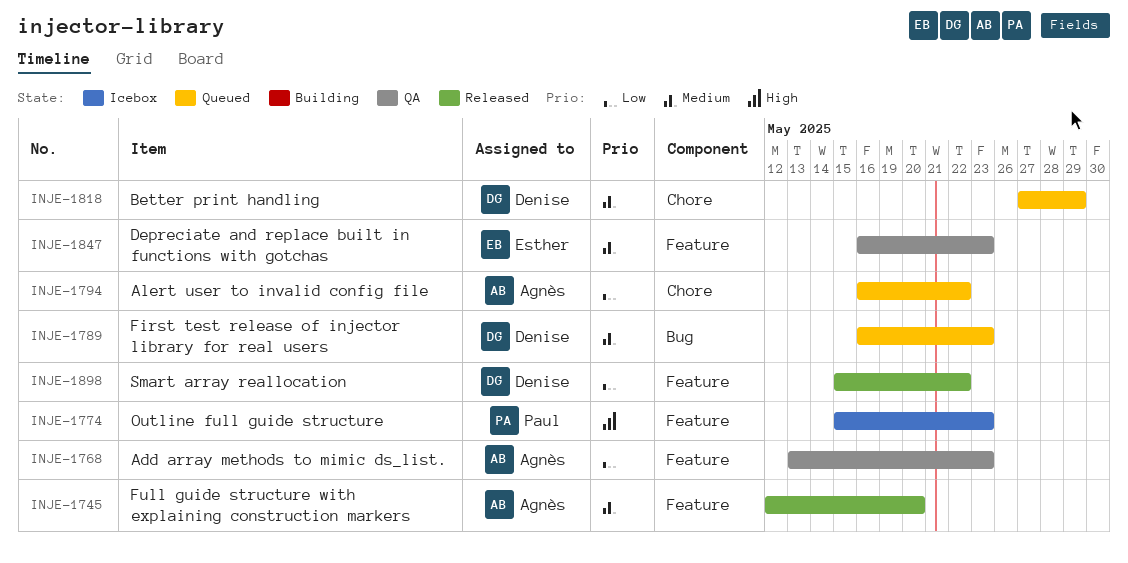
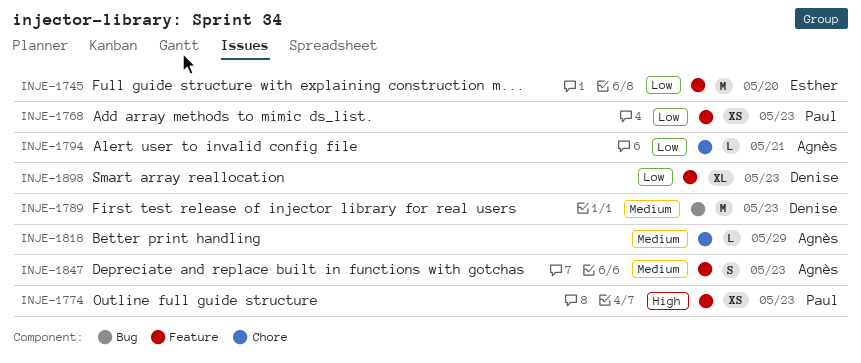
INJE-1745, owner: Agnès -> Esther
INJE-1745, priority: Medium -> Low
INJE-1768, owner: Agnès -> Paul
INJE-1794, due: May 22 -> May 21
INJE-1818, owner: Denise -> Agnès
INJE-1847, owner: Esther -> Agnès
INJE-1898, due: May 22 -> May 23

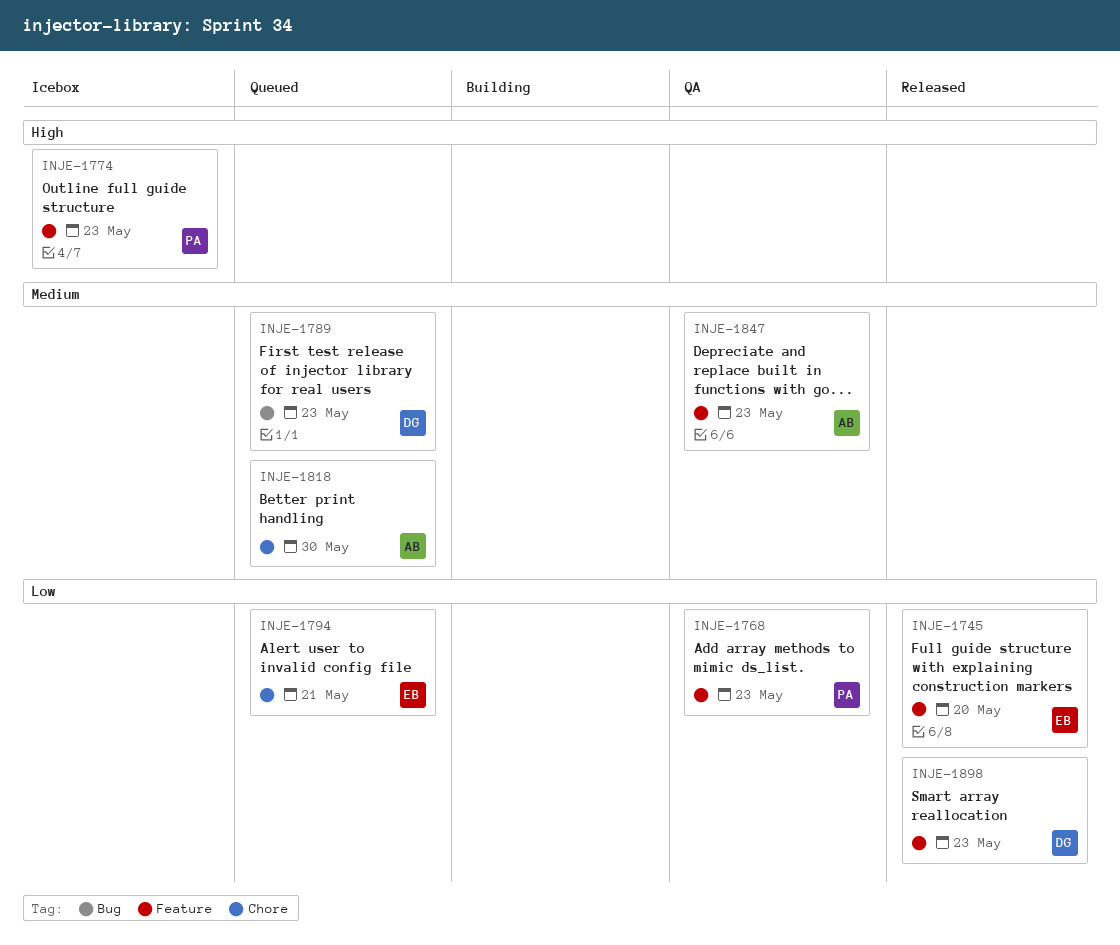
INJE-1794, owner: Agnès -> Esther
INJE-1818, due: May 29 -> May 30

